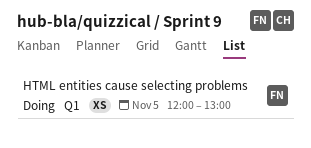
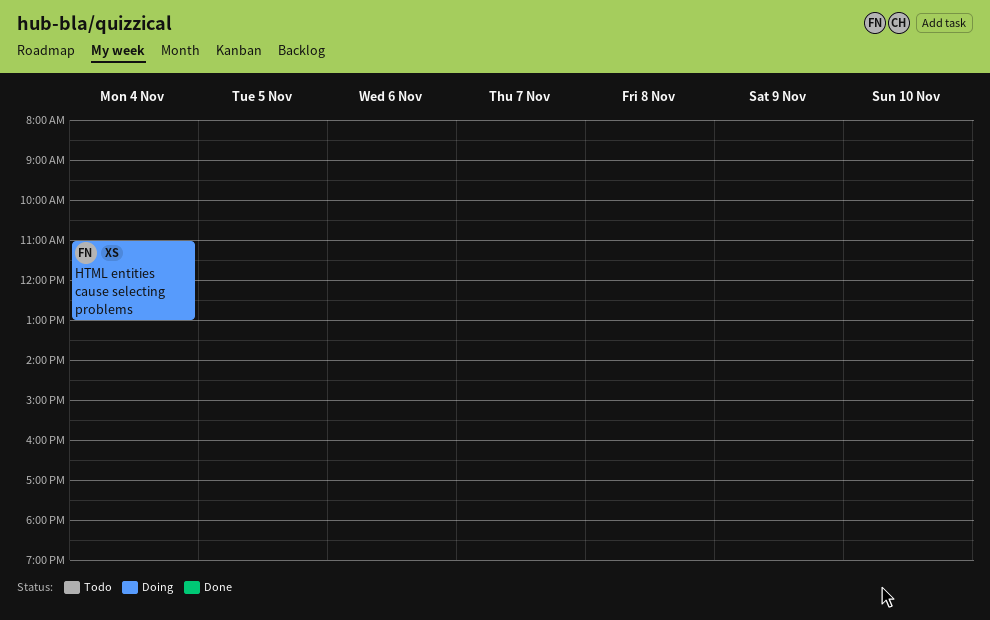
HTML entities cause selecting problems, day: Nov 5 -> Nov 4
HTML entities cause selecting problems, begins: 12:00 -> 11:00

